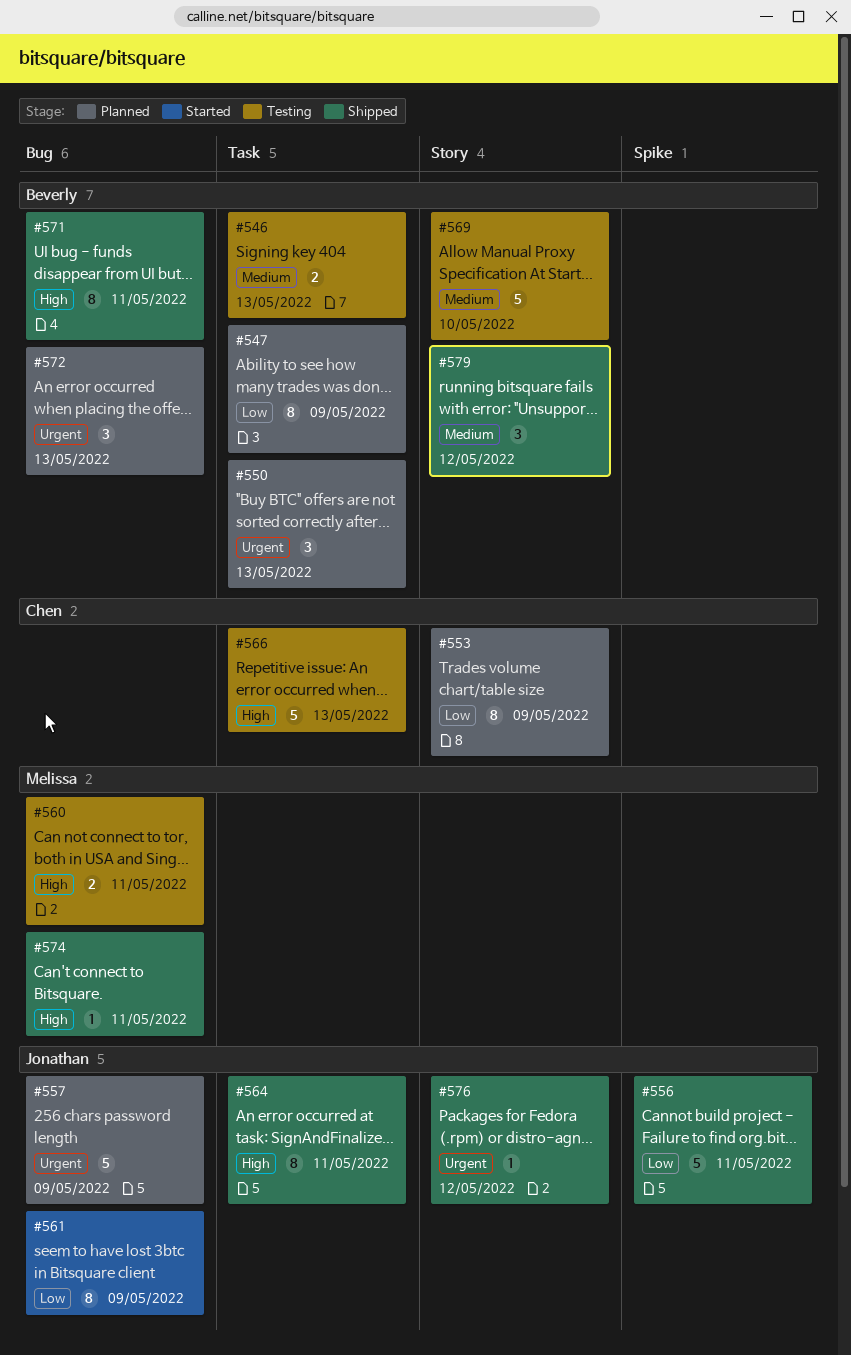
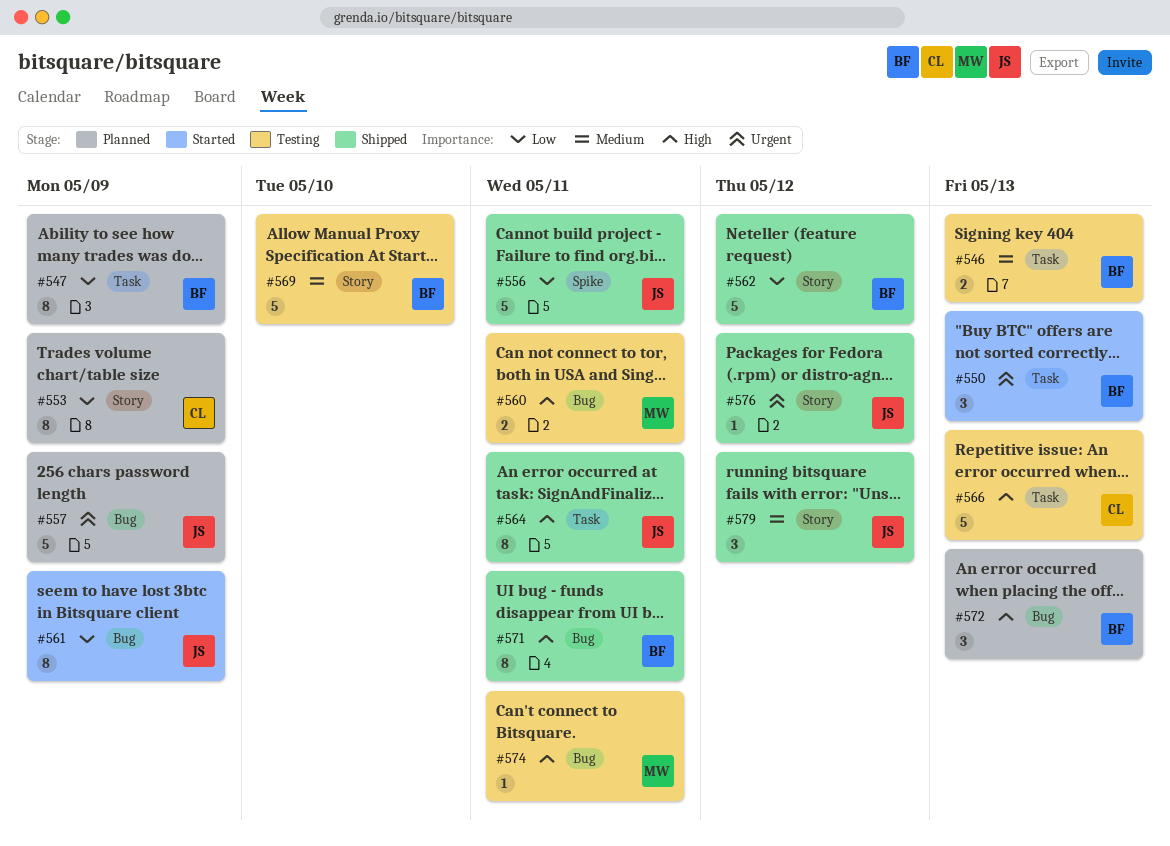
#550, status: Planned -> Started
#562: none -> present
#572, priority: Urgent -> High
#574, status: Shipped -> Testing
#579, owner: Beverly -> Jonathan

